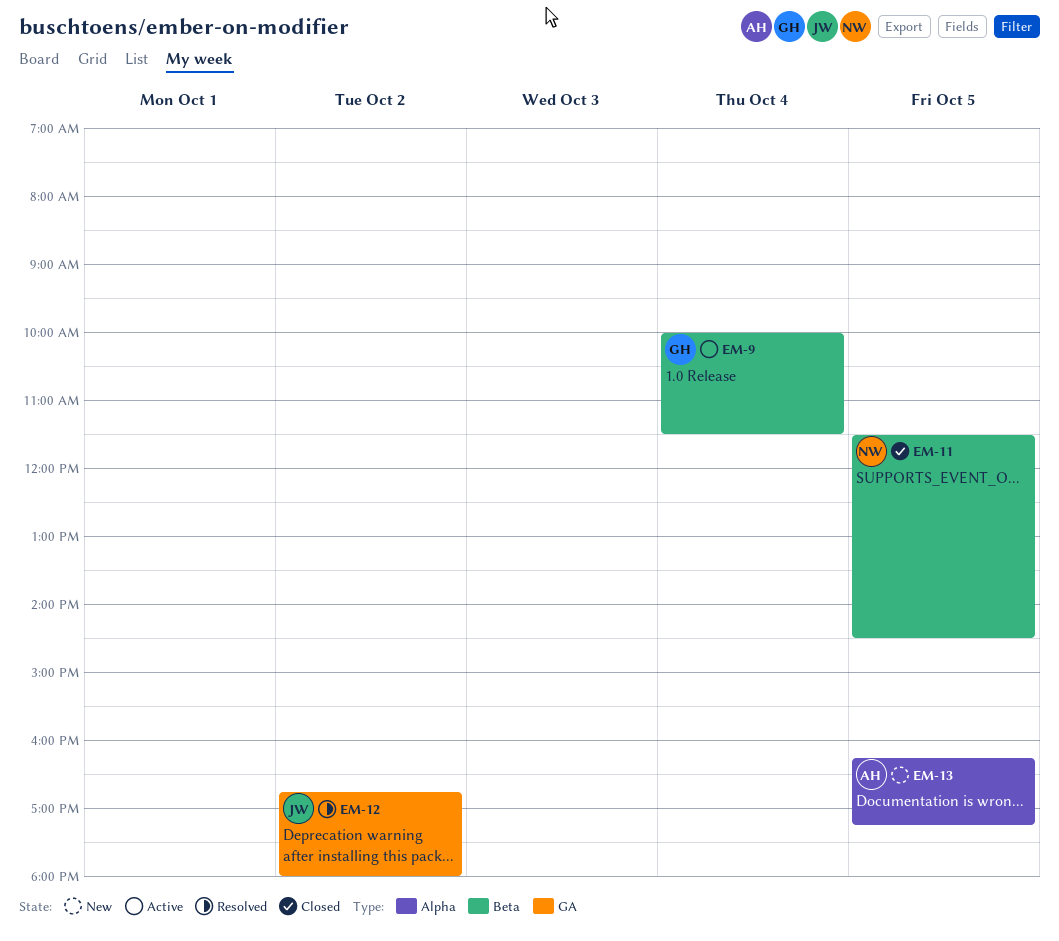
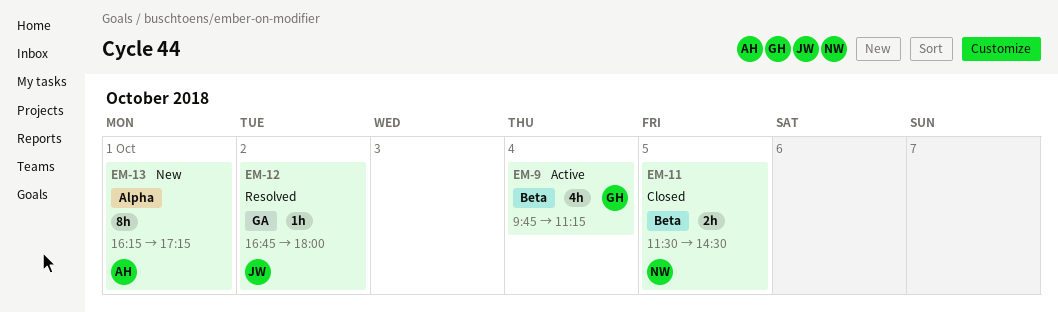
EM-9, begins: 10:00 -> 09:45
EM-9, ends: 11:30 -> 11:15
EM-13, day: Oct 5 -> Oct 1

